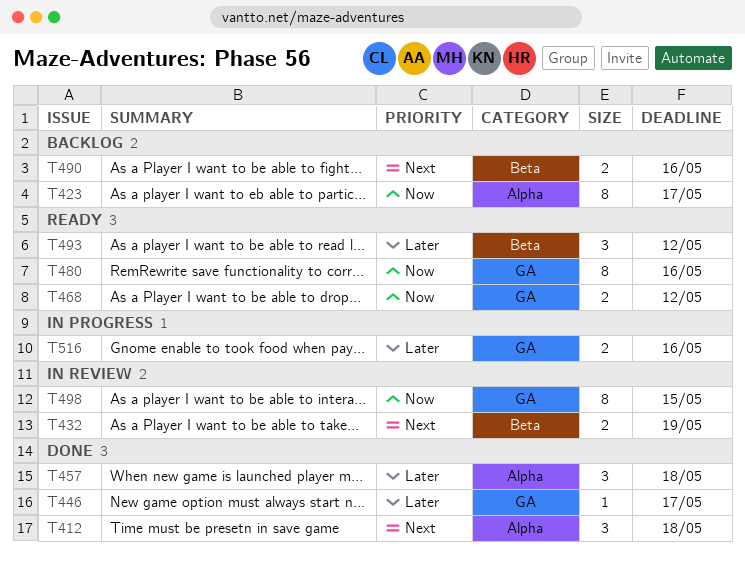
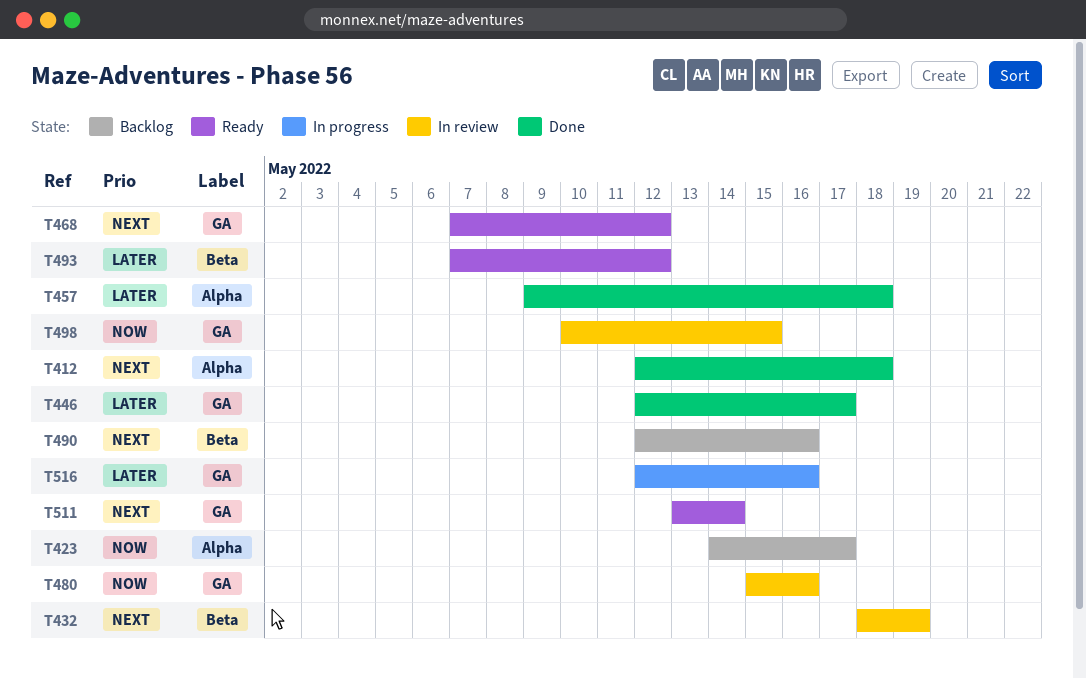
T468, priority: Now -> Next
T480, status: Ready -> In review
T511: none -> present

